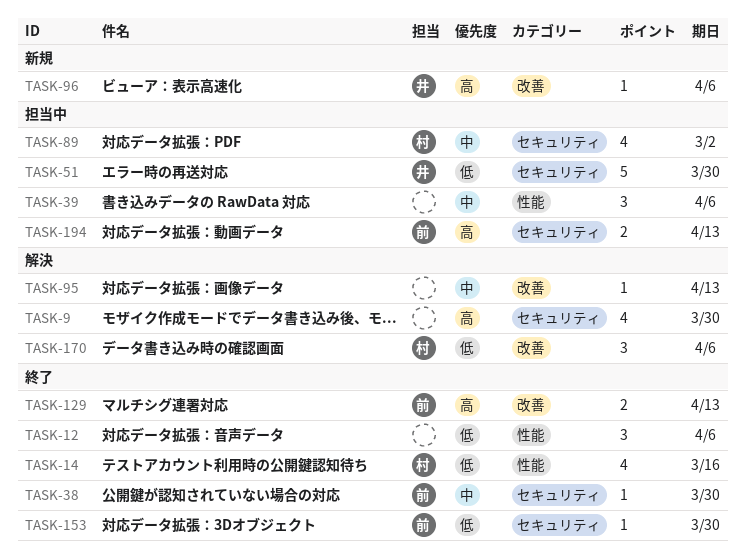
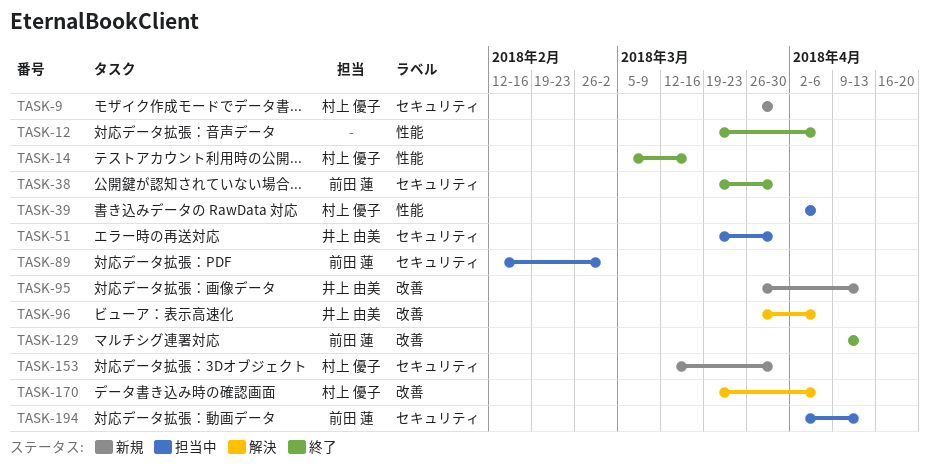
TASK-9, status: 解決 -> 新規
TASK-9, owner: none -> 村上 優子
TASK-39, owner: none -> 村上 優子
TASK-89, owner: 村上 優子 -> 前田 蓮
TASK-95, status: 解決 -> 新規
TASK-95, owner: none -> 井上 由美
TASK-96, status: 新規 -> 解決
TASK-153, status: 終了 -> 新規
TASK-153, owner: 前田 蓮 -> 村上 優子

